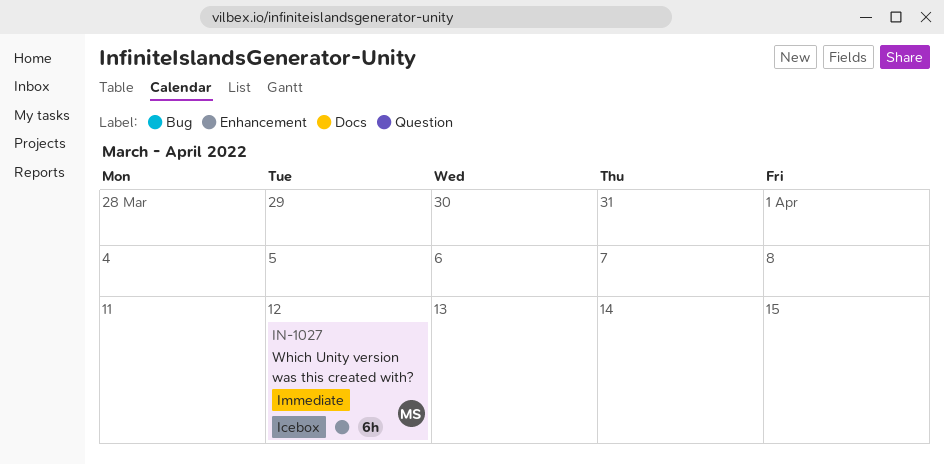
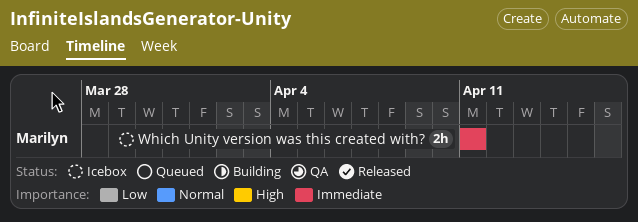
Which Unity version was this created with?, estimate: 6h -> 2h
Which Unity version was this created with?, due: Apr 12 -> Apr 11

